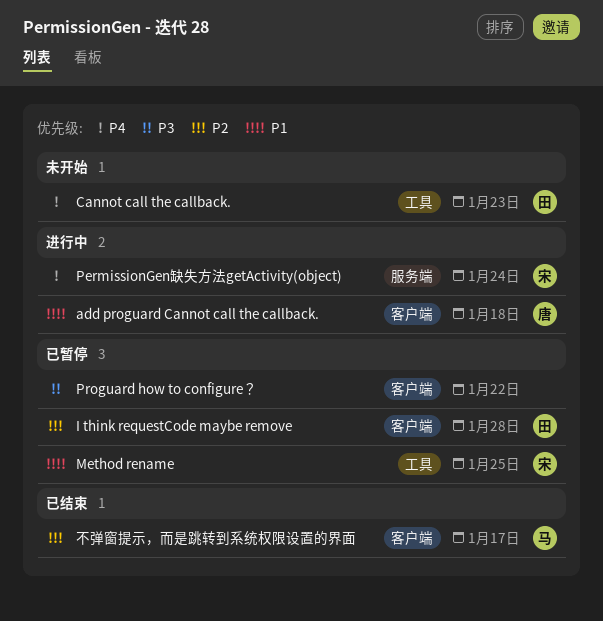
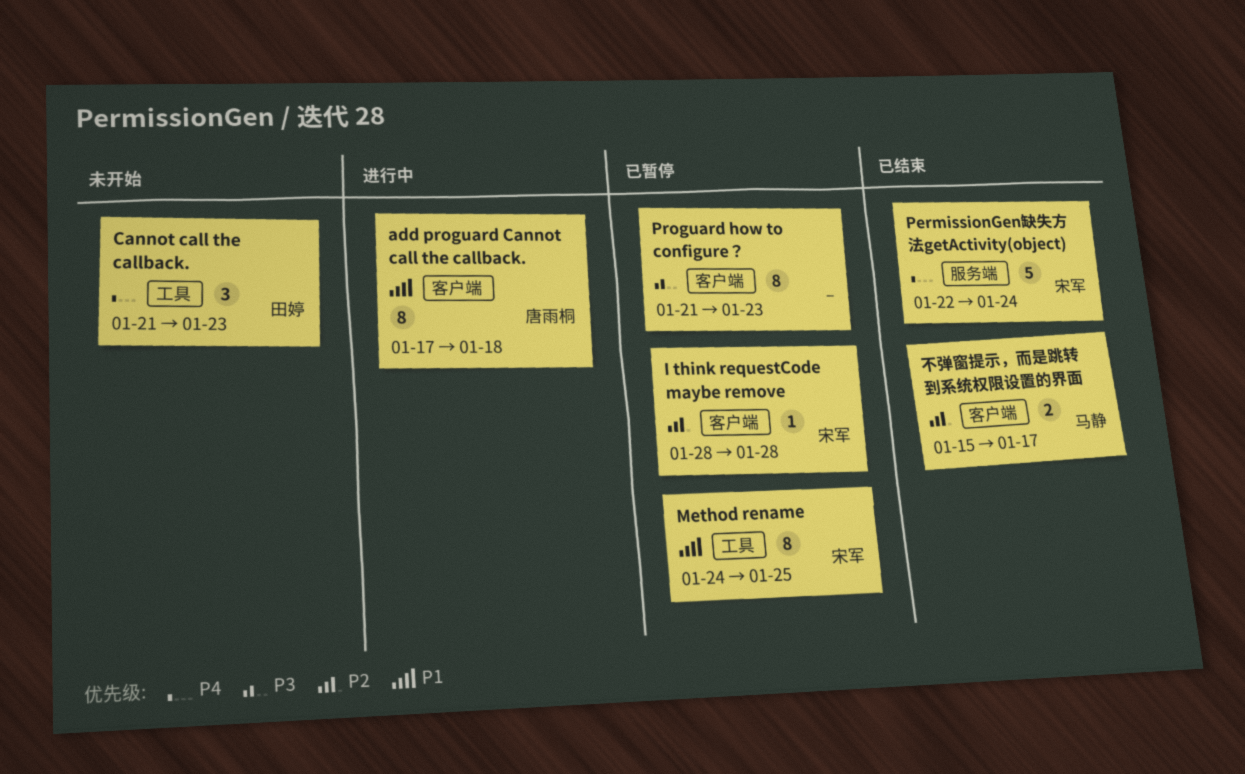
I think requestCode maybe remove, owner: 田婷 -> 宋军
PermissionGen缺失方法getActivity(object), status: 进行中 -> 已结束
Proguard how to configure？, due: Jan 22 -> Jan 23

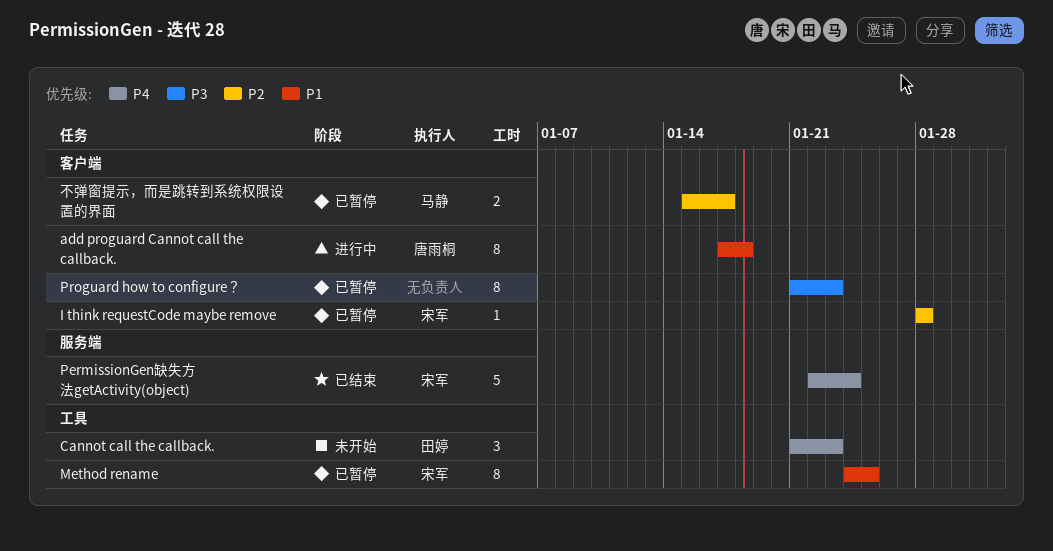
不弹窗提示，而是跳转到系统权限设置的界面, status: 已结束 -> 已暂停

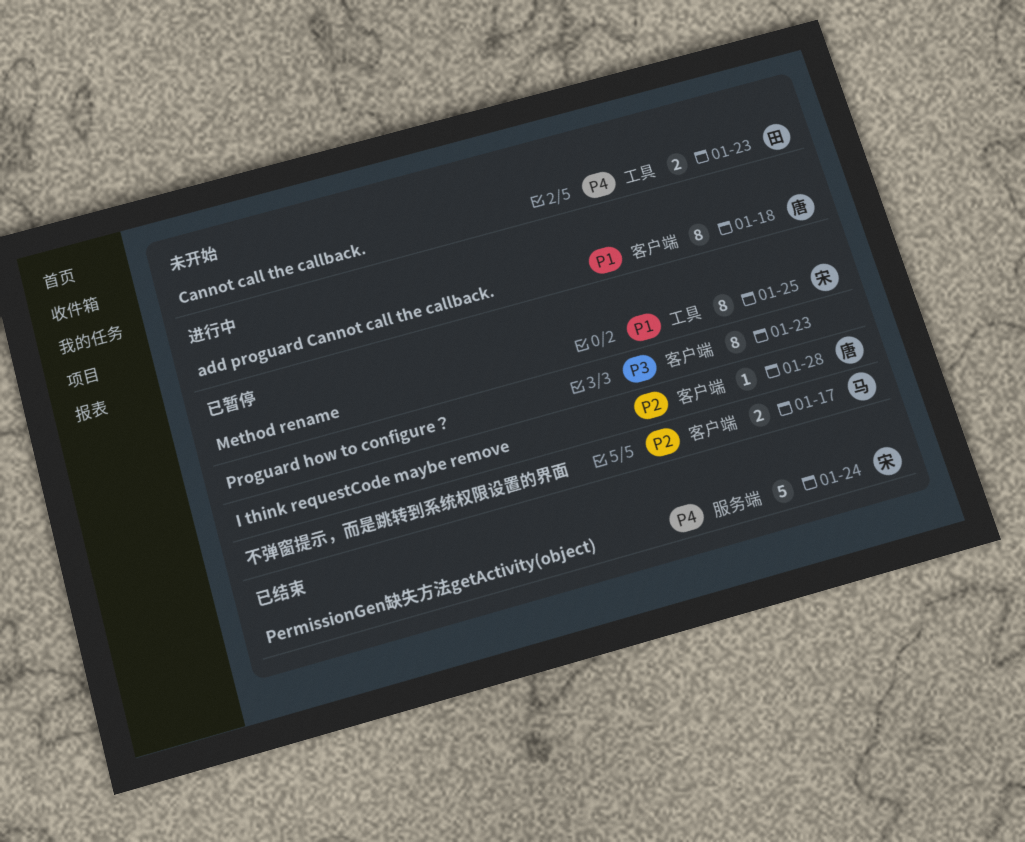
Cannot call the callback., estimate: 3 -> 2
I think requestCode maybe remove, owner: 宋军 -> 唐雨桐

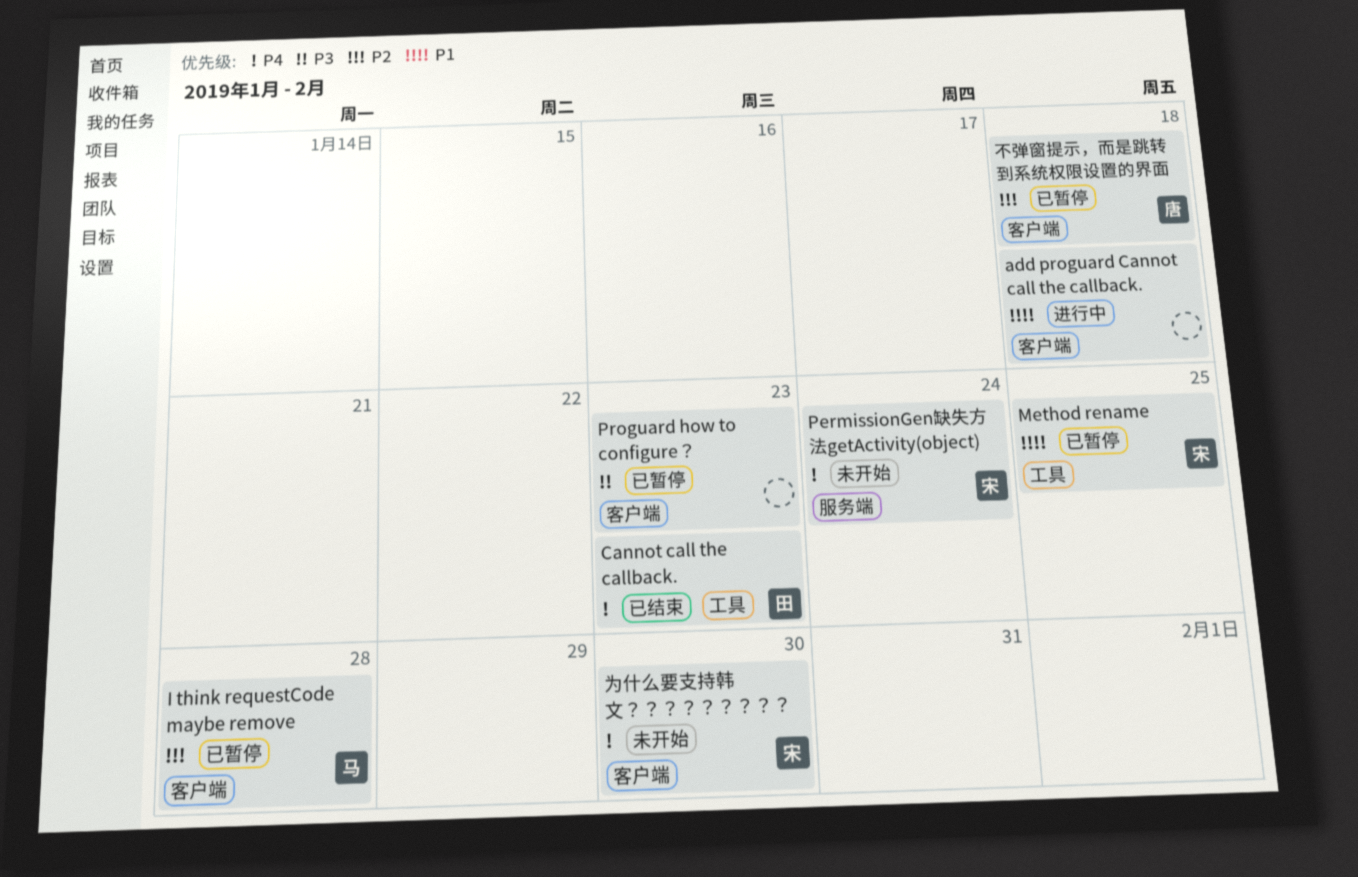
add proguard Cannot call the callback., owner: 唐 -> none
Cannot call the callback., status: 未开始 -> 已结束
I think requestCode maybe remove, owner: 唐 -> 马
PermissionGen缺失方法getActivity(object), status: 已结束 -> 未开始
不弹窗提示，而是跳转到系统权限设置的界面, owner: 马 -> 唐
不弹窗提示，而是跳转到系统权限设置的界面, due: Jan 17 -> Jan 18
为什么要支持韩文？？？？？？？？？: none -> present

